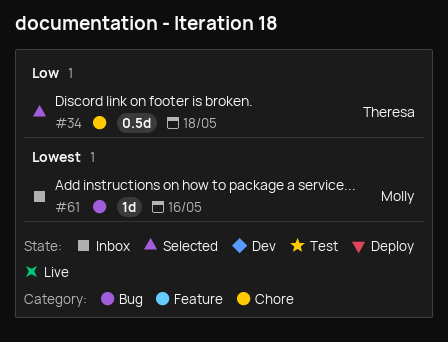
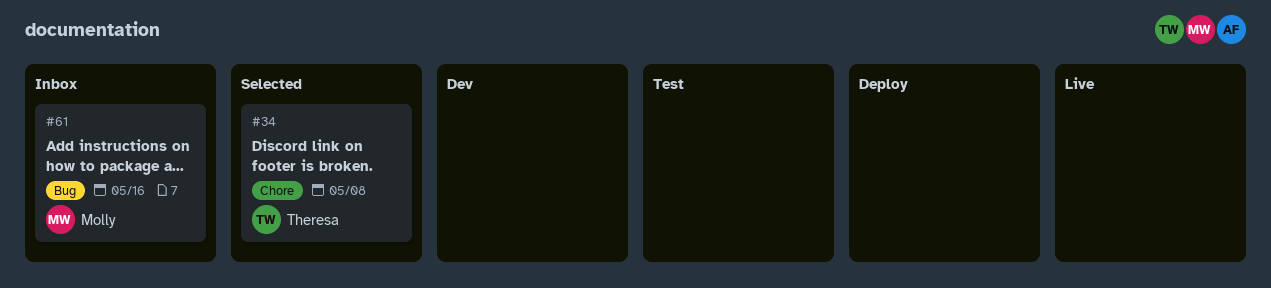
#34, due: May 18 -> May 8

